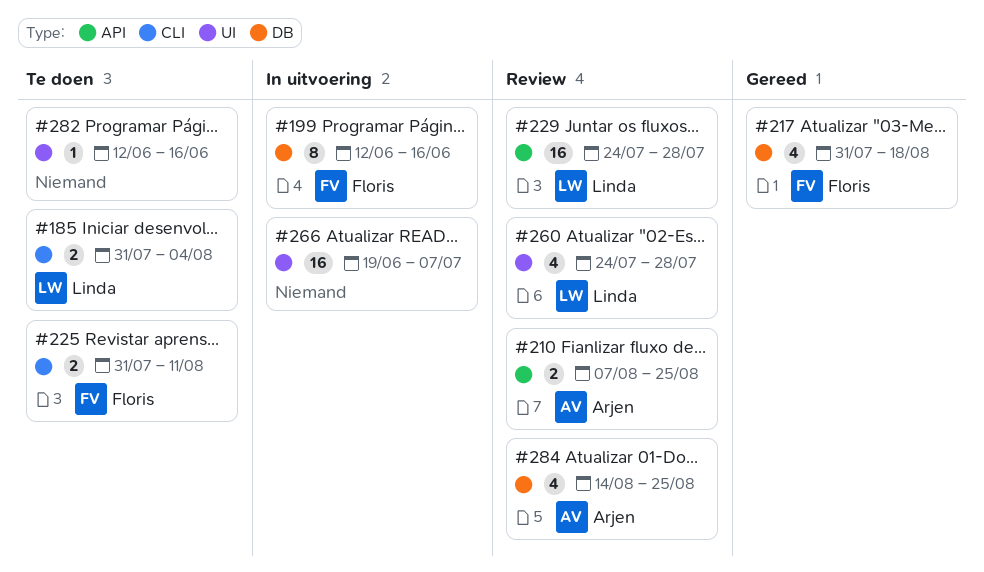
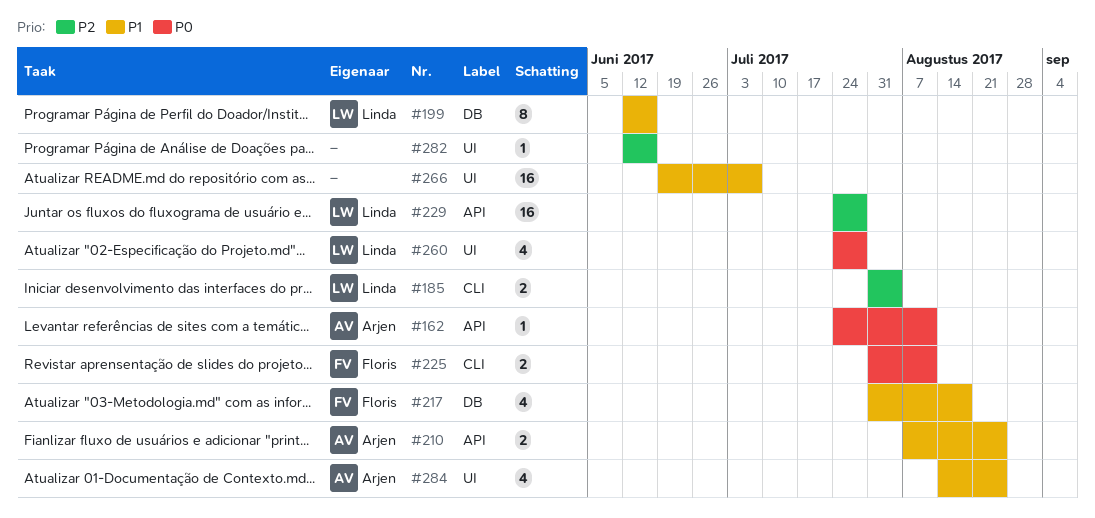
#162: none -> present
#199, owner: Floris -> Linda
#284, label: DB -> UI

